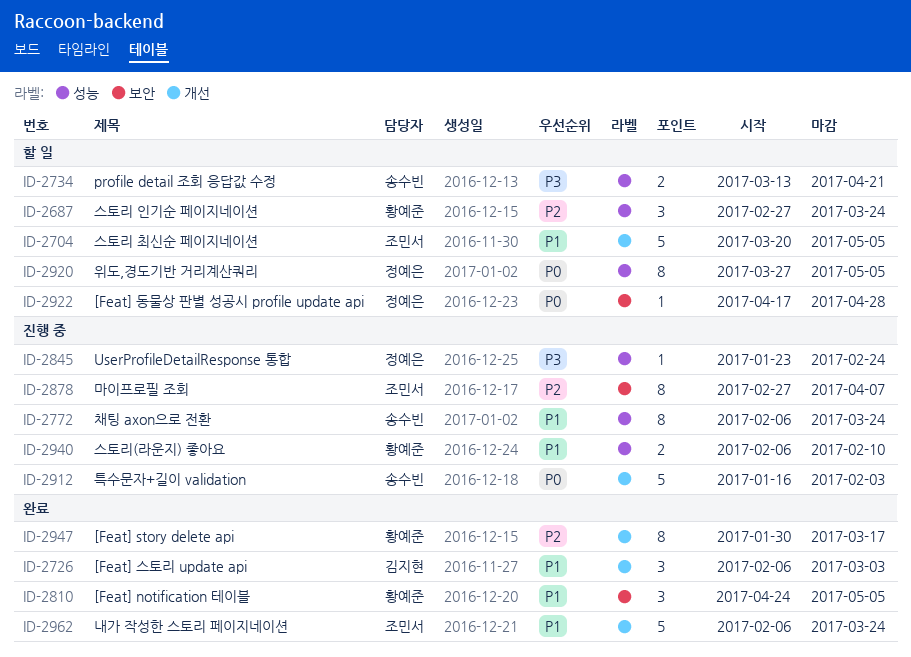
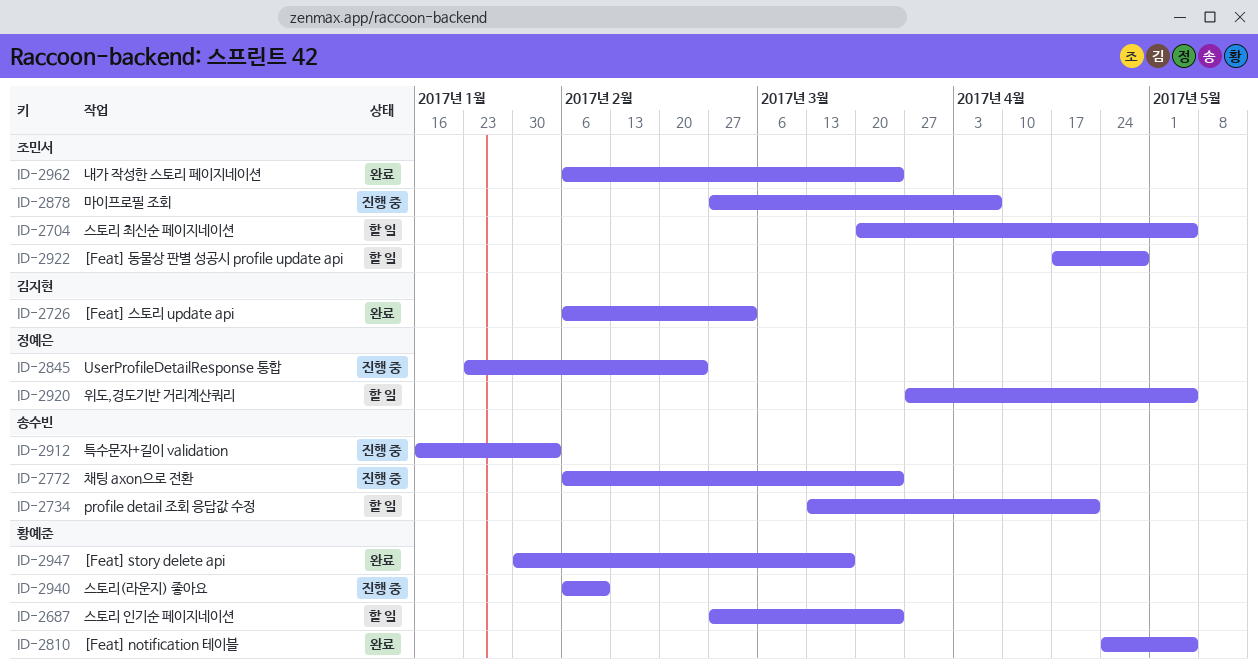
ID-2922, owner: 정예은 -> 조민서

